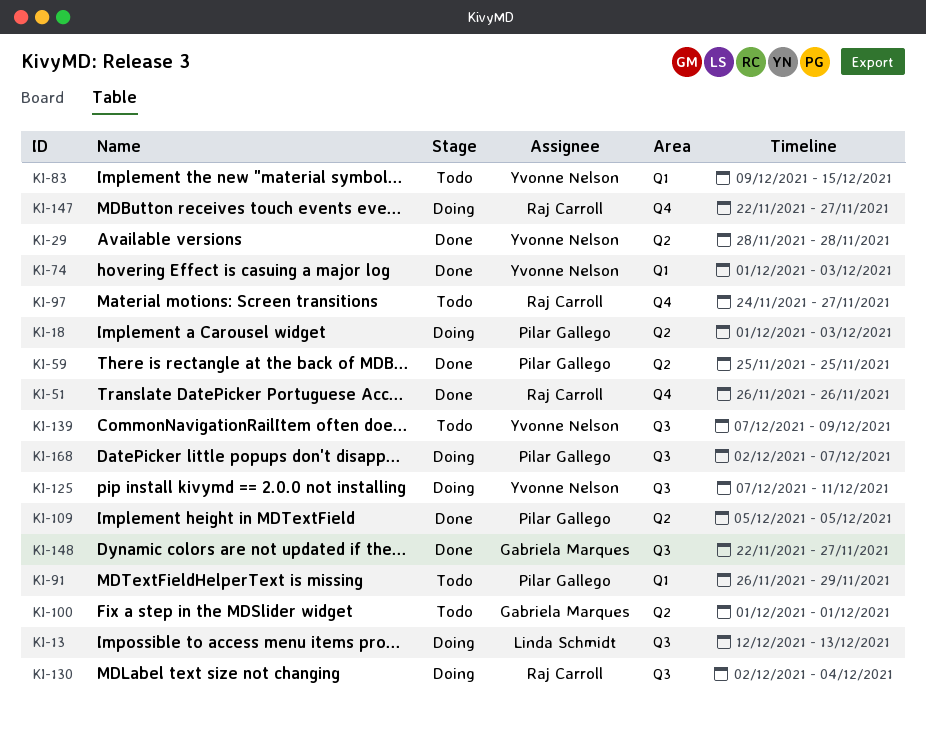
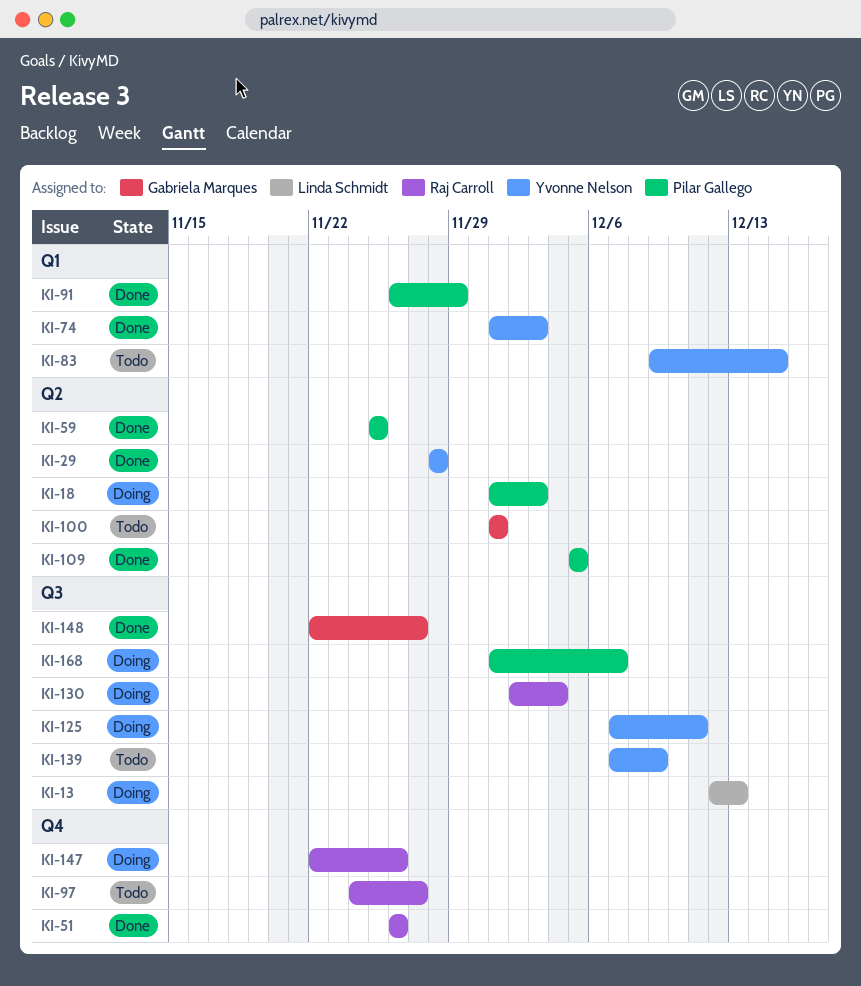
KI-91, status: Todo -> Done
KI-147, due: Nov 27 -> Nov 26
KI-168, start: Dec 2 -> Dec 1

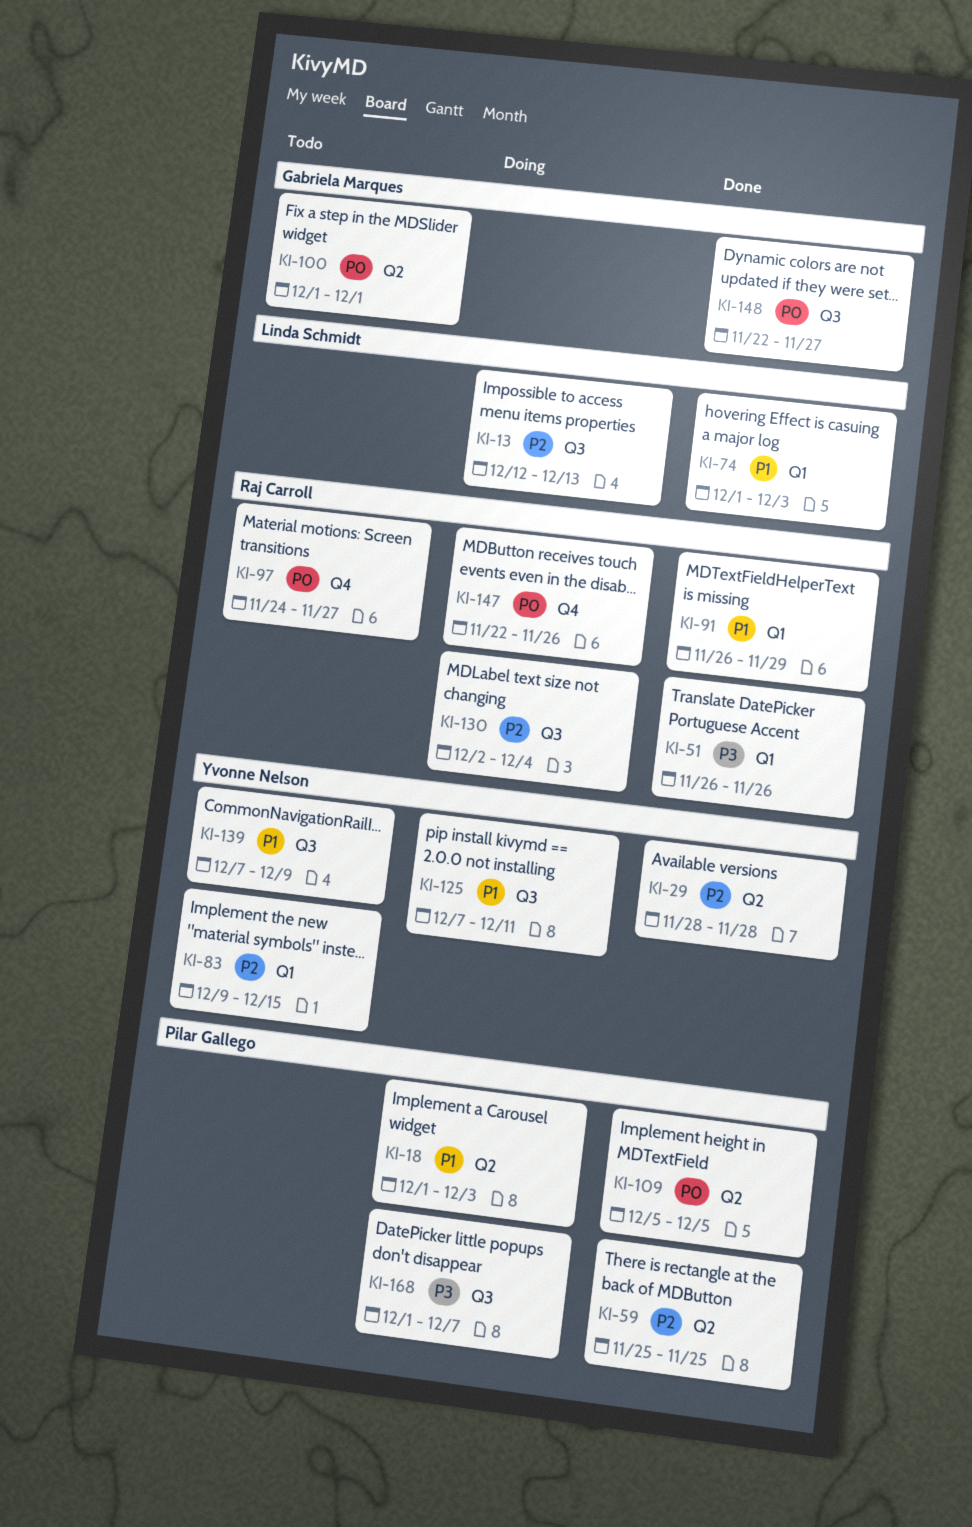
KI-51, label: Q4 -> Q1
KI-74, owner: Yvonne Nelson -> Linda Schmidt
KI-91, owner: Pilar Gallego -> Raj Carroll

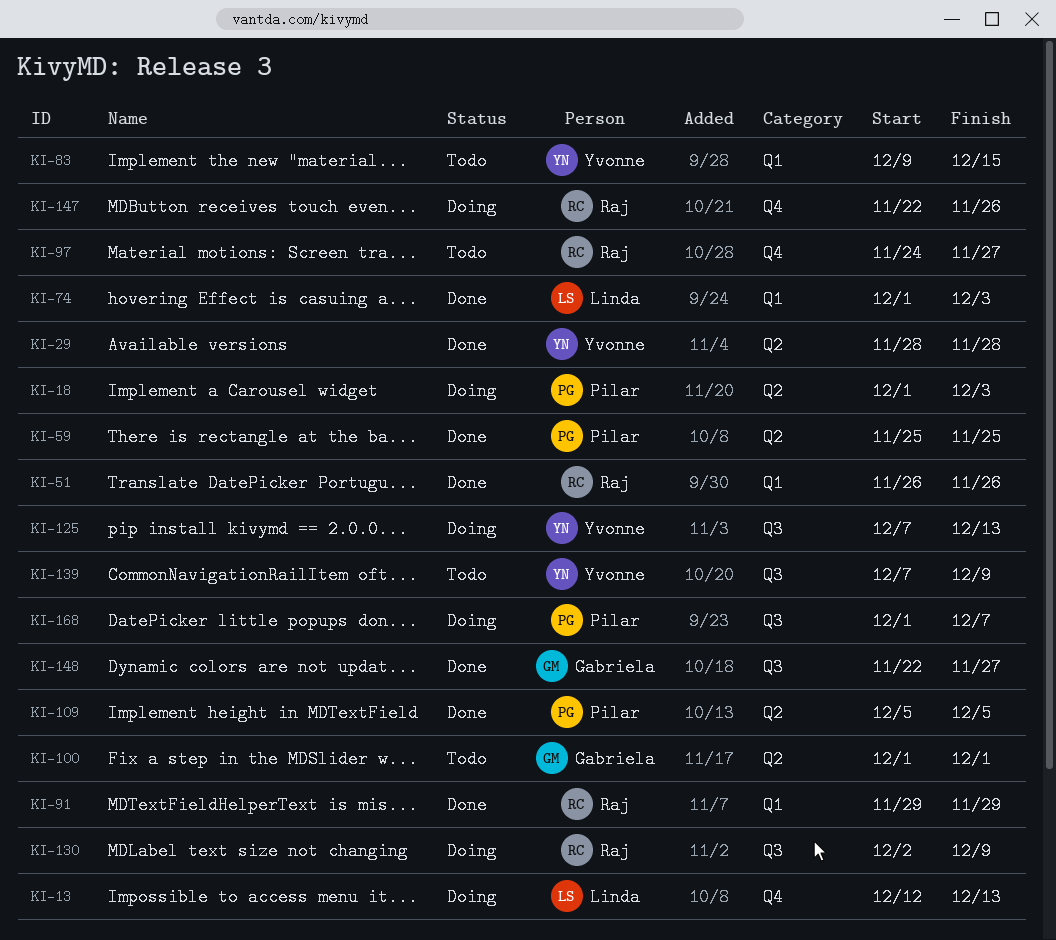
KI-13, label: Q3 -> Q4
KI-91, start: Nov 26 -> Nov 29
KI-125, due: Dec 11 -> Dec 13
KI-130, due: Dec 4 -> Dec 9

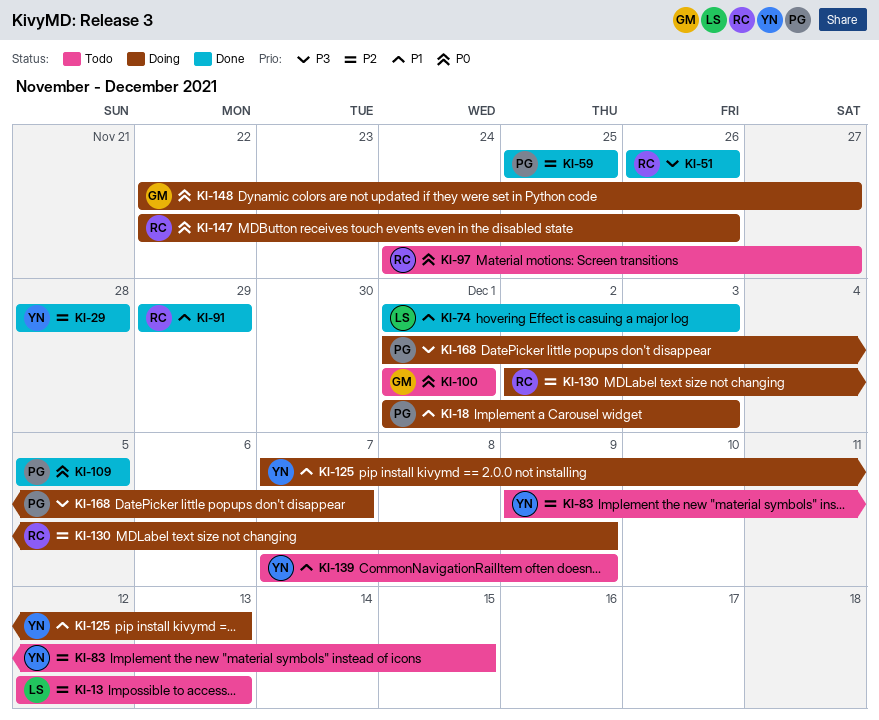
KI-13, status: Doing -> Todo
KI-148, status: Done -> Doing

